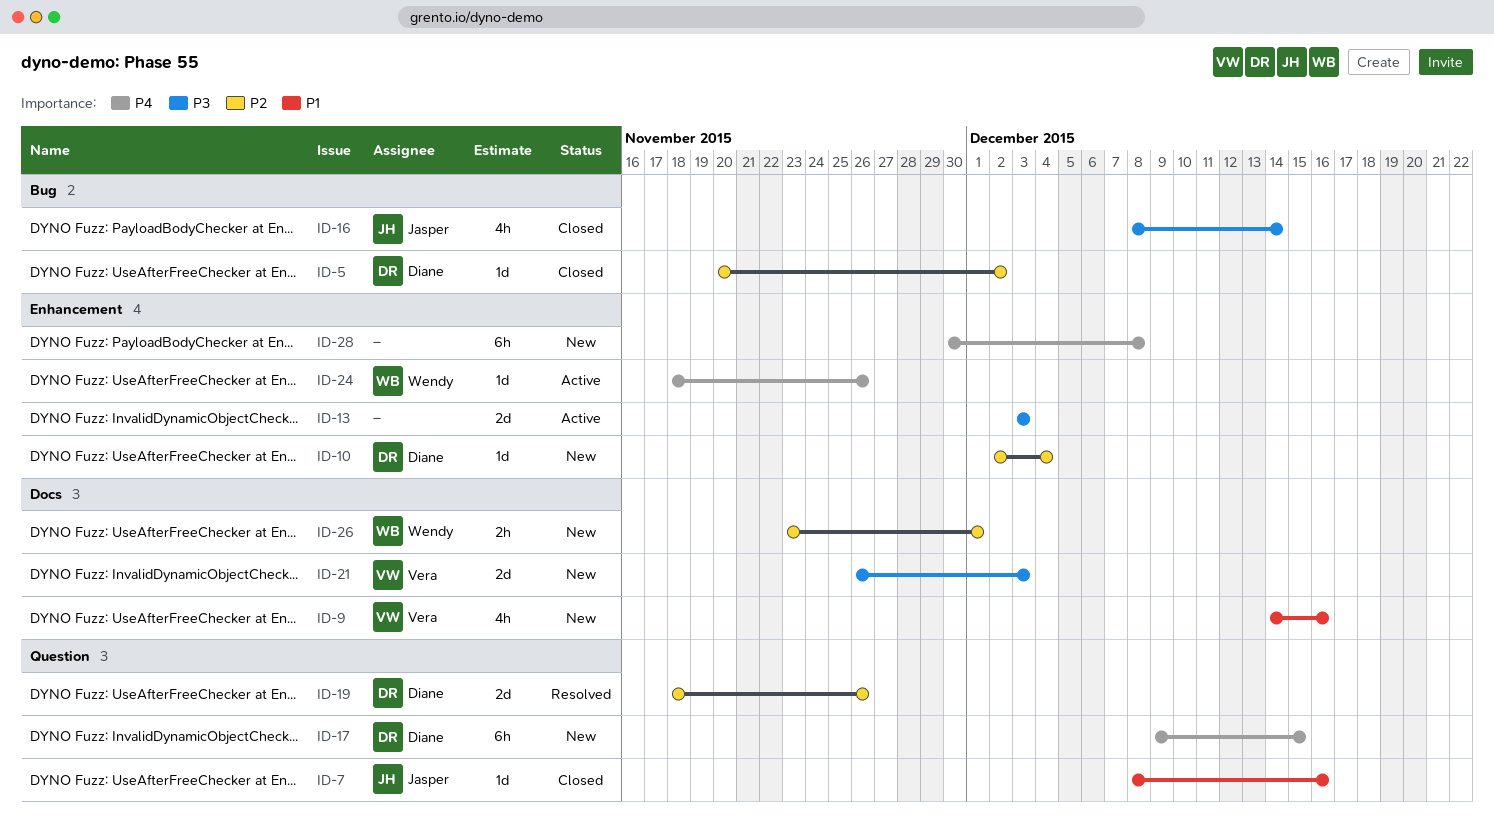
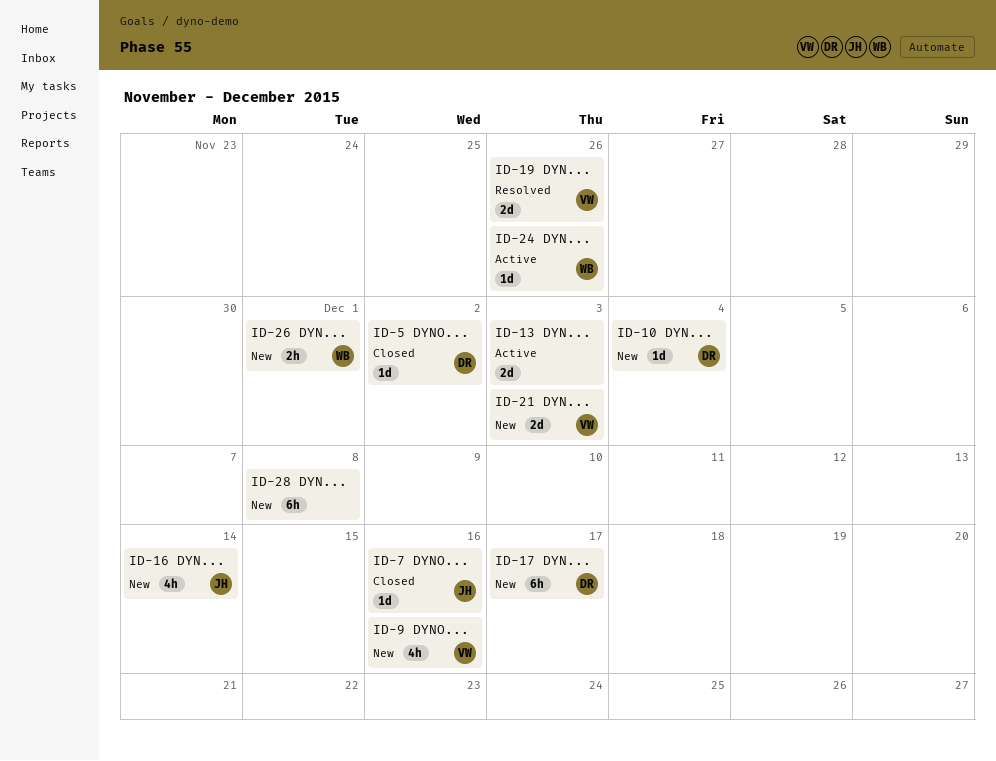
ID-16, status: Closed -> New
ID-17, due: Dec 15 -> Dec 17
ID-19, owner: Diane -> Vera

